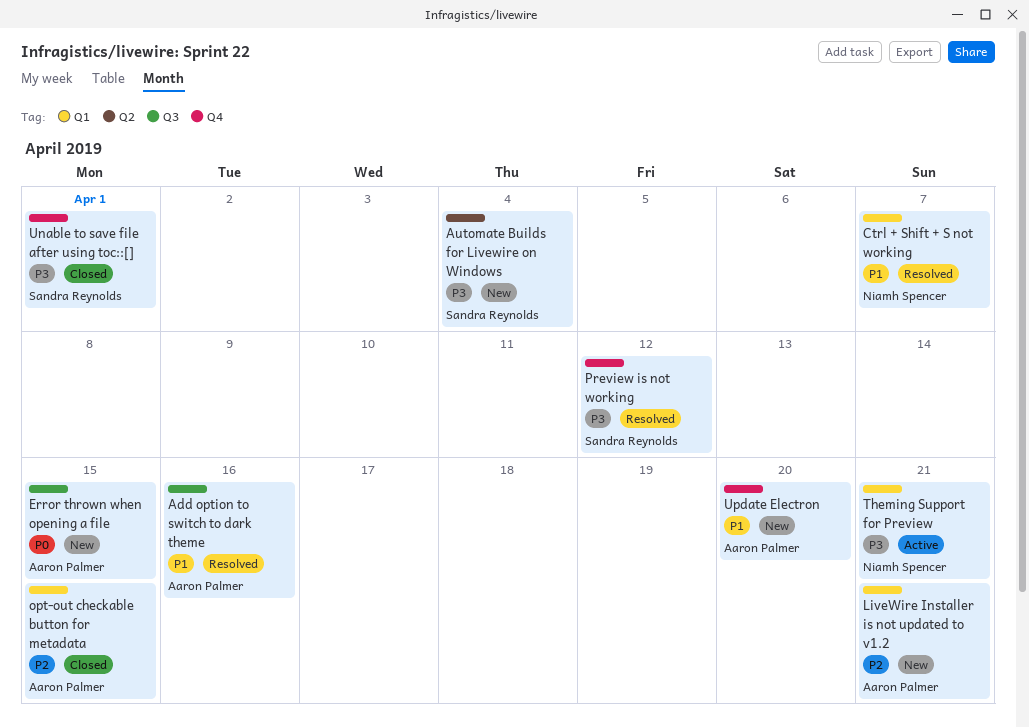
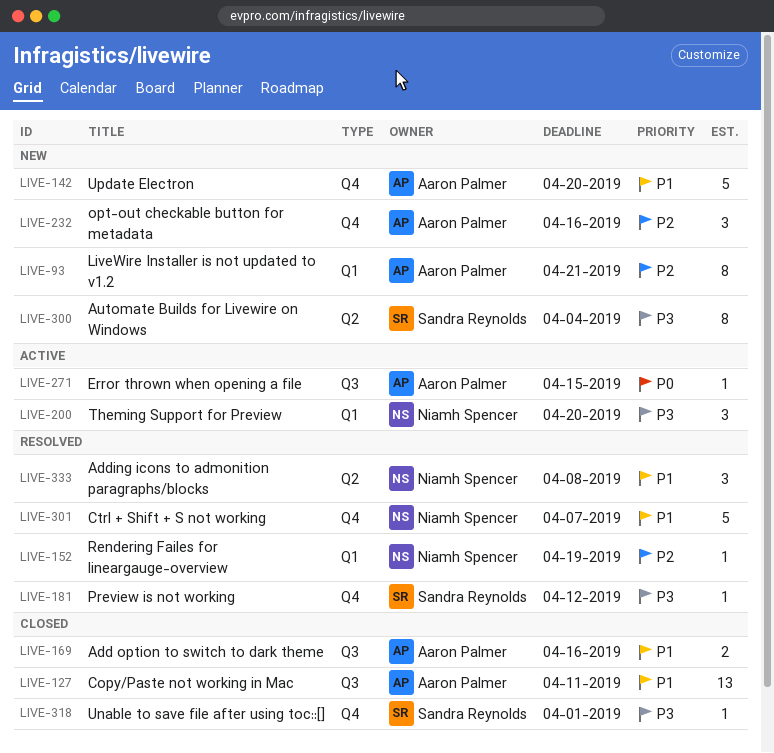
Add option to switch to dark theme, status: Resolved -> Closed
Adding icons to admonition paragraphs/blocks: none -> present
Copy/Paste not working in Mac: none -> present
Ctrl + Shift + S not working, label: Q1 -> Q4
Error thrown when opening a file, status: New -> Active
opt-out checkable button for metadata, status: Closed -> New
opt-out checkable button for metadata, label: Q1 -> Q4
opt-out checkable button for metadata, due: Apr 15 -> Apr 16
Rendering Failes for lineargauge-overview: none -> present
Theming Support for Preview, due: Apr 21 -> Apr 20

